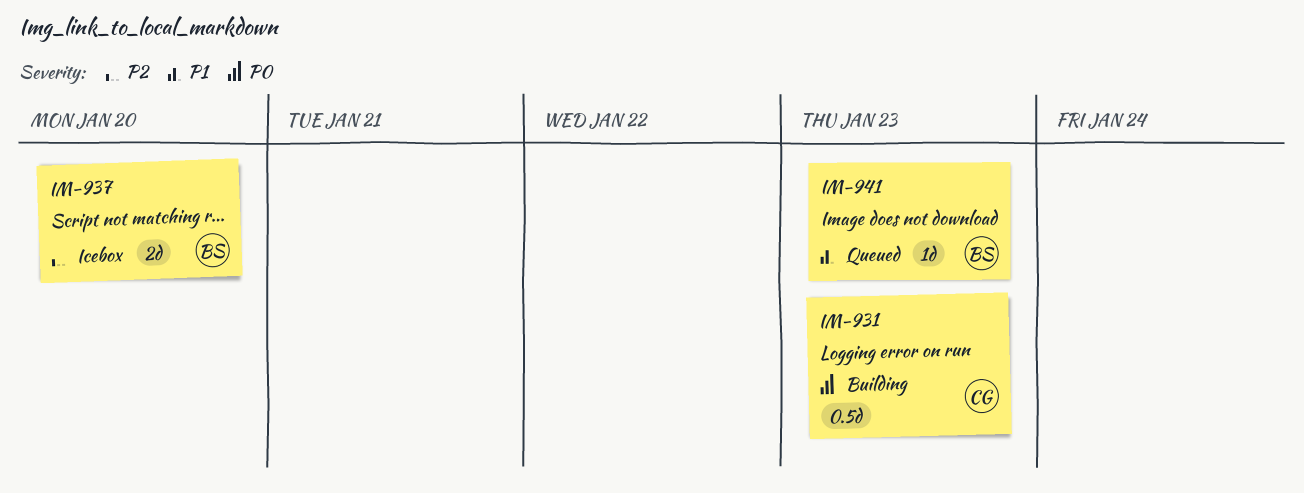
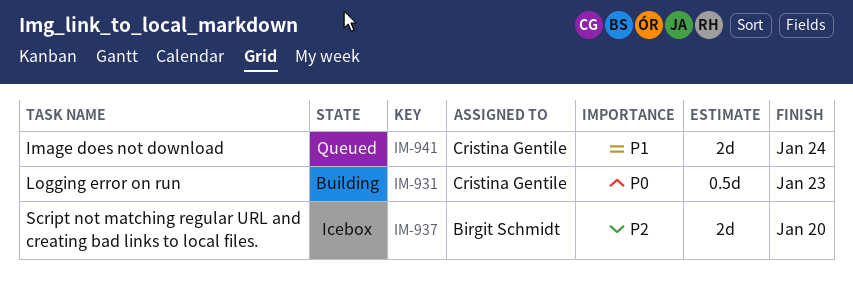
IM-941, owner: Birgit Schmidt -> Cristina Gentile
IM-941, estimate: 1d -> 2d
IM-941, due: Jan 23 -> Jan 24

